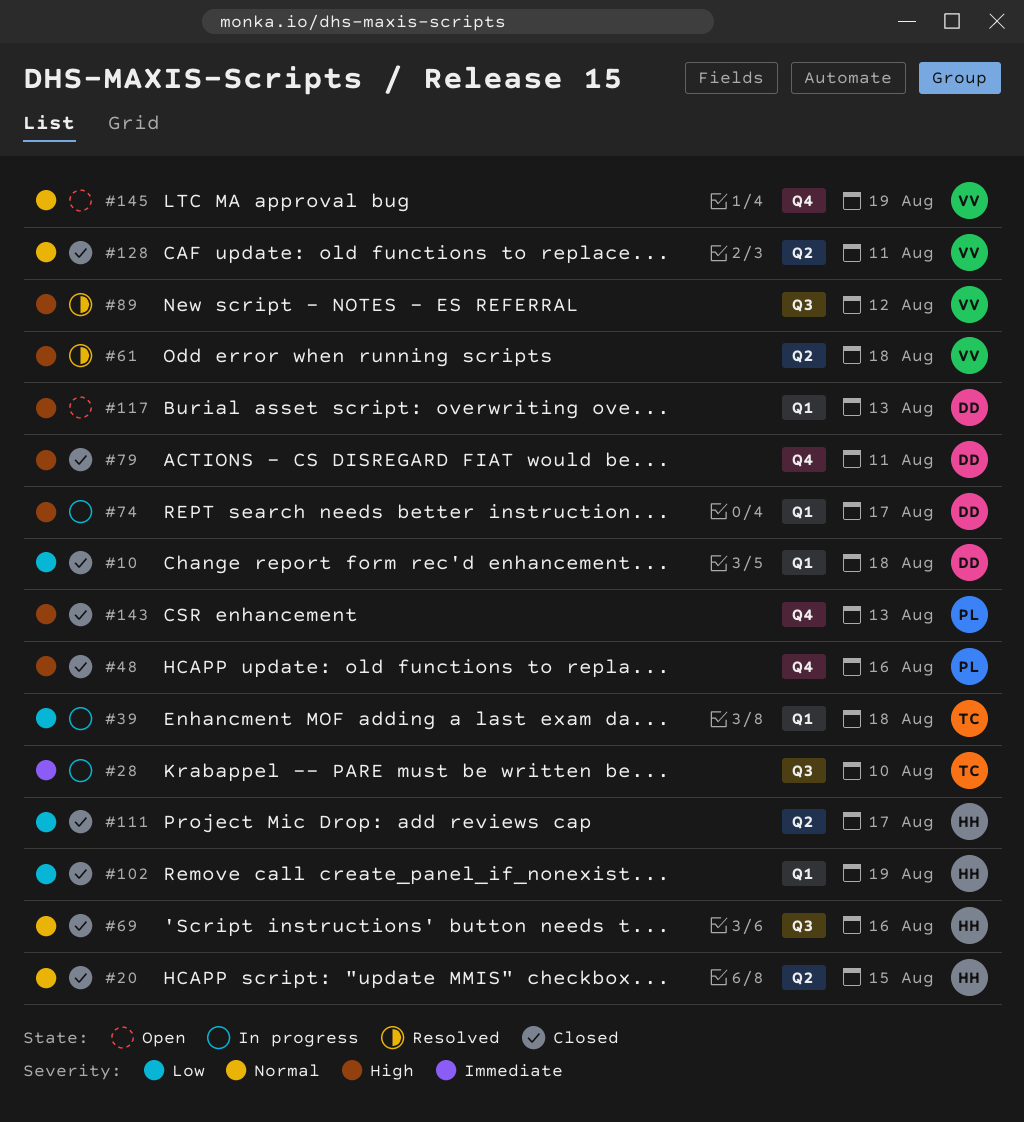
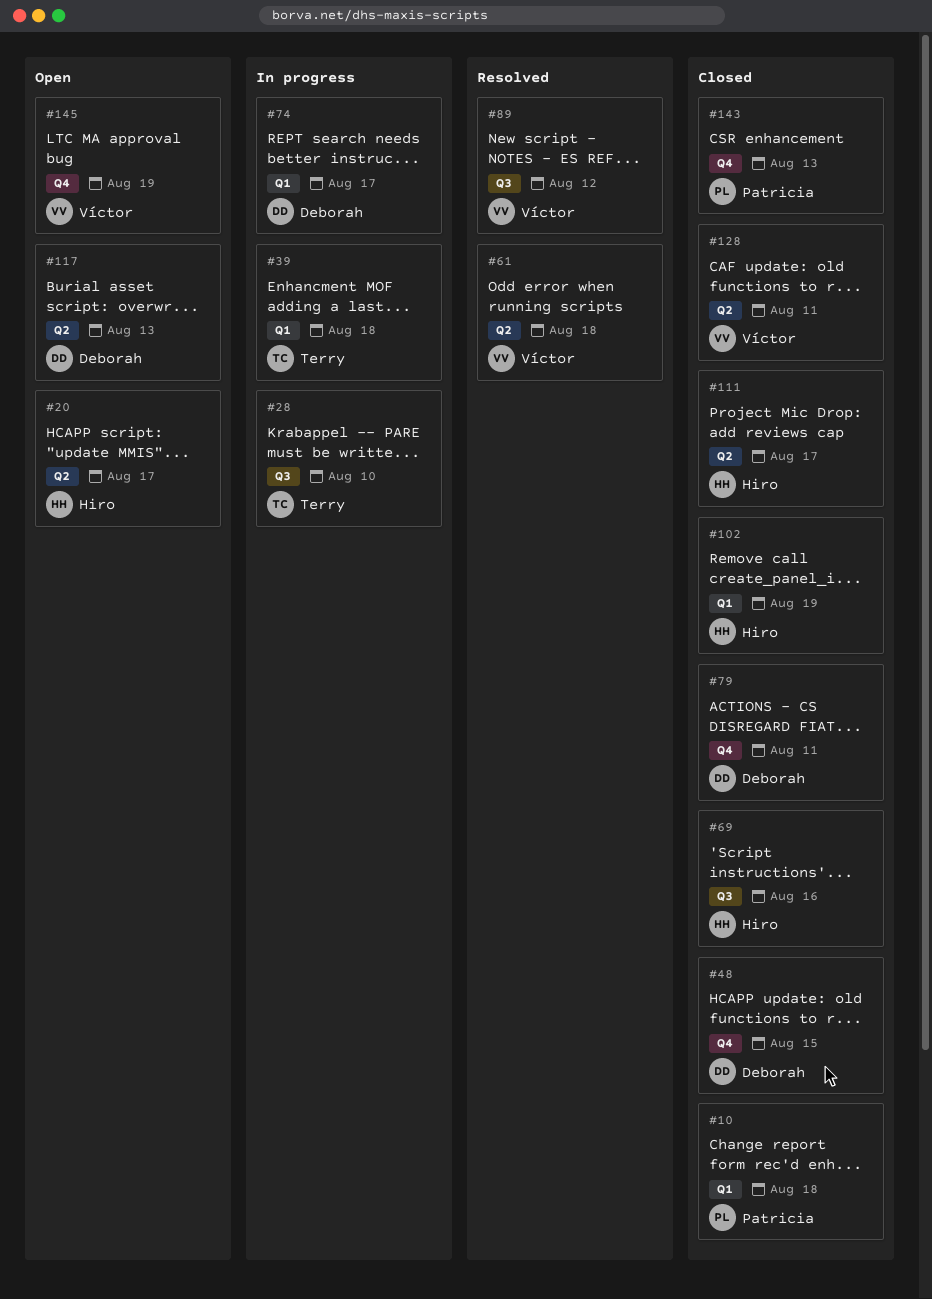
#10, owner: Deborah -> Patricia
#20, status: Closed -> Open
#20, due: Aug 15 -> Aug 17
#48, owner: Patricia -> Deborah
#48, due: Aug 16 -> Aug 15
#117, label: Q1 -> Q2

